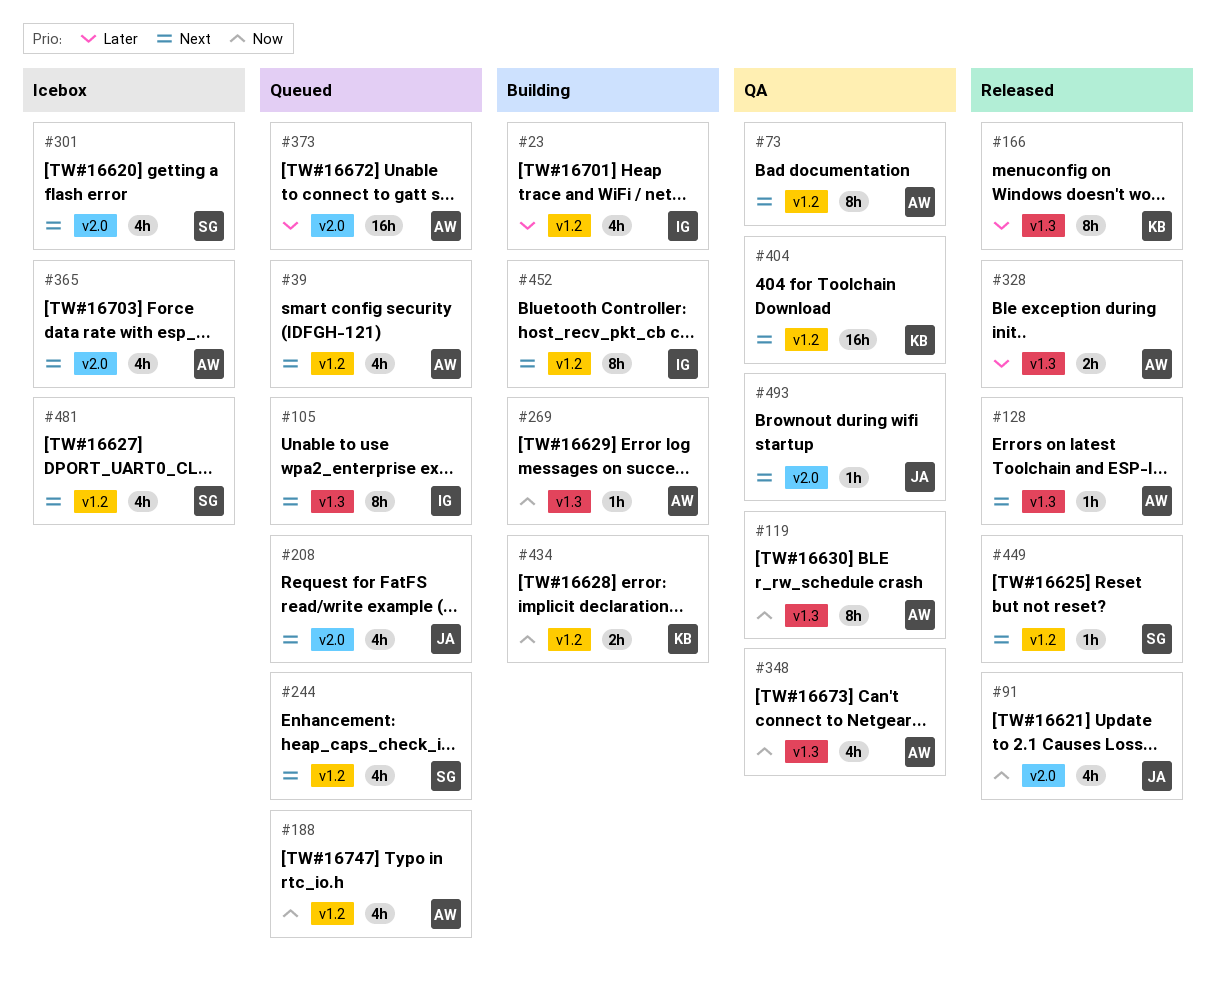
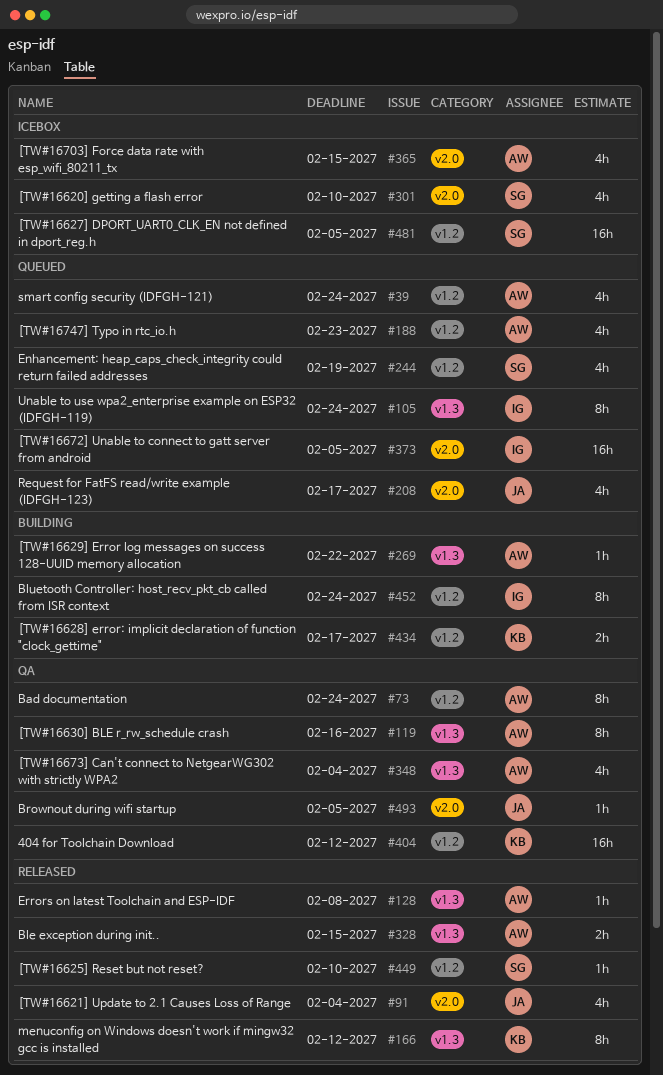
#23: present -> none
#373, owner: AW -> IG
#481, estimate: 4h -> 16h

